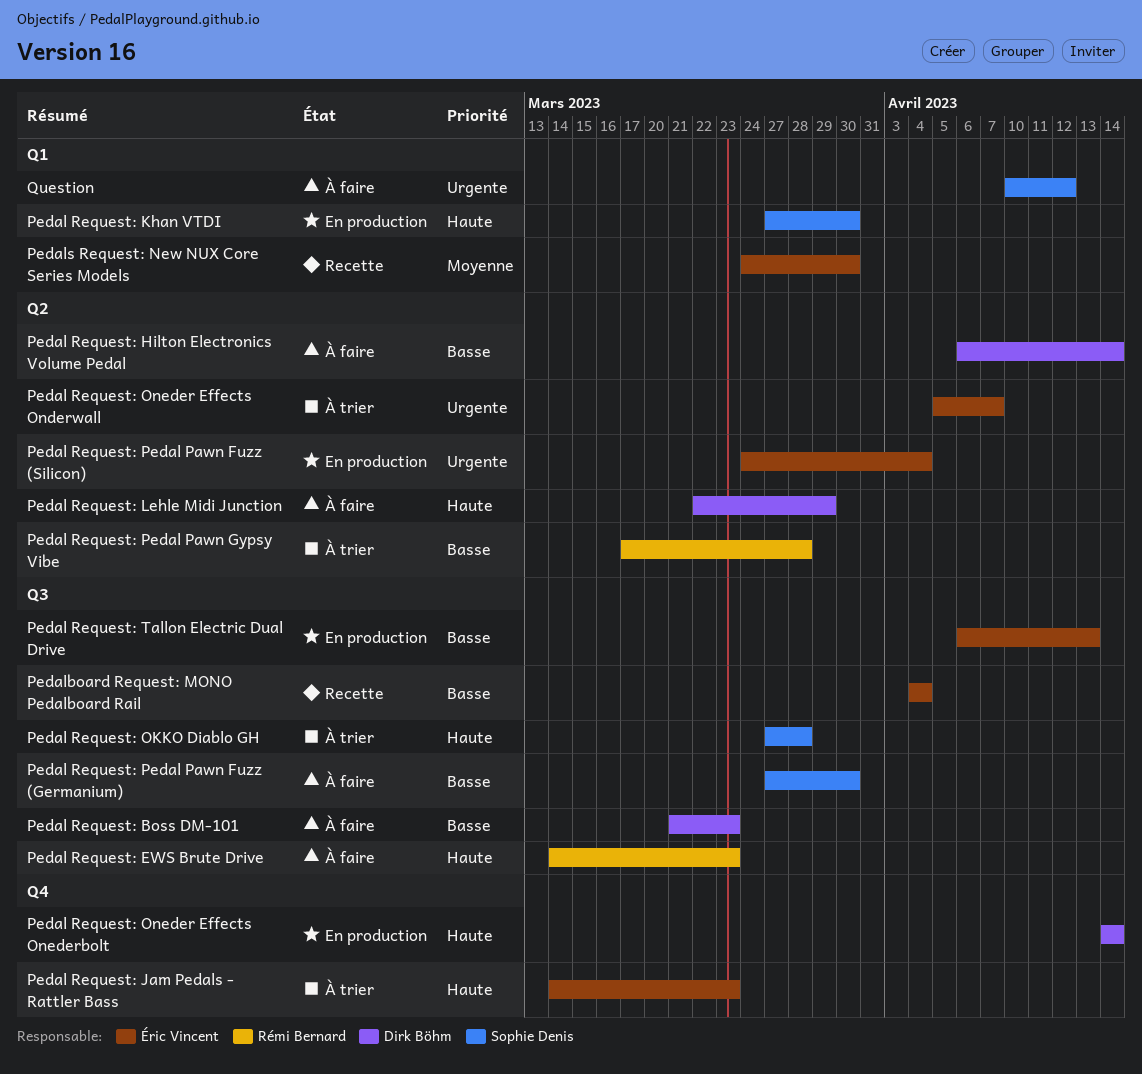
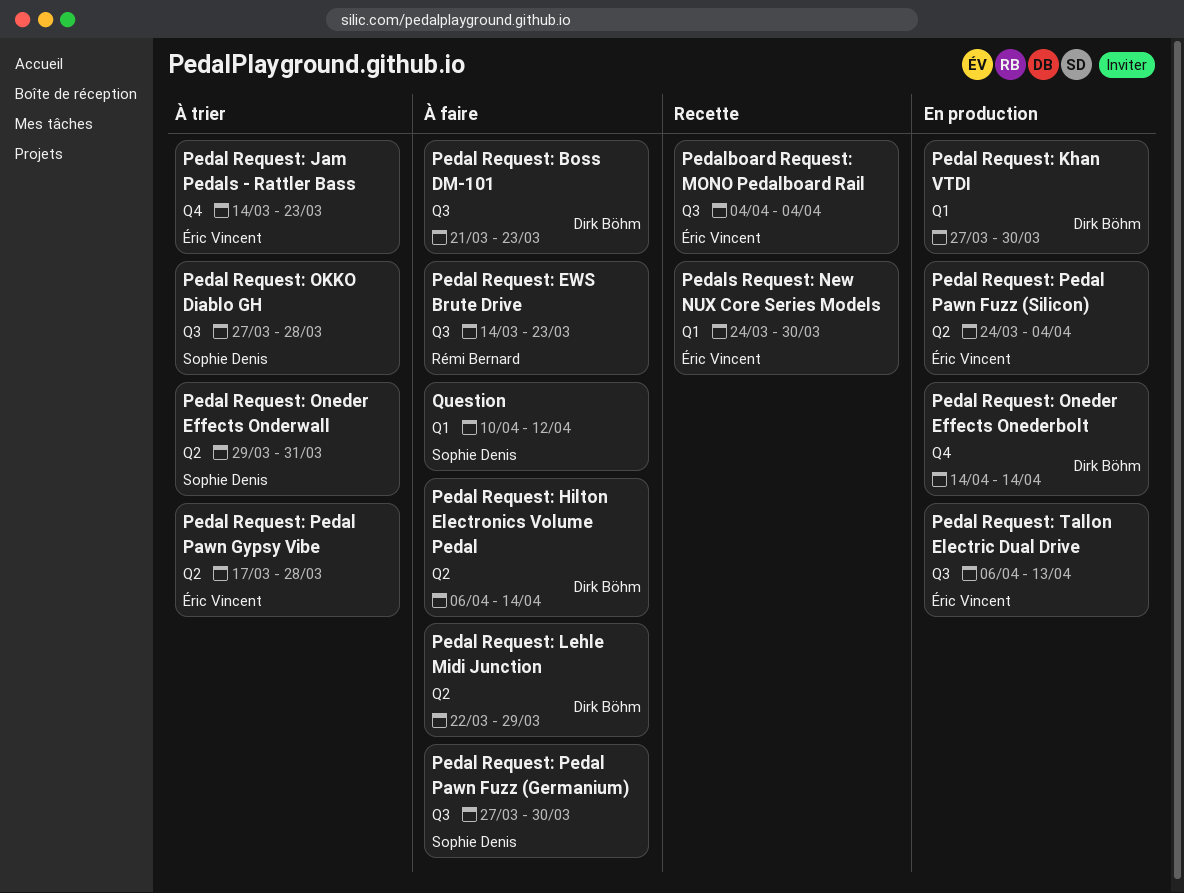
Pedal Request: Khan VTDI, owner: Sophie Denis -> Dirk Böhm
Pedal Request: Oneder Effects Onderwall, owner: Éric Vincent -> Sophie Denis
Pedal Request: Oneder Effects Onderwall, start: Apr 5 -> Mar 29
Pedal Request: Oneder Effects Onderwall, due: Apr 7 -> Mar 31
Pedal Request: Pedal Pawn Gypsy Vibe, owner: Rémi Bernard -> Éric Vincent

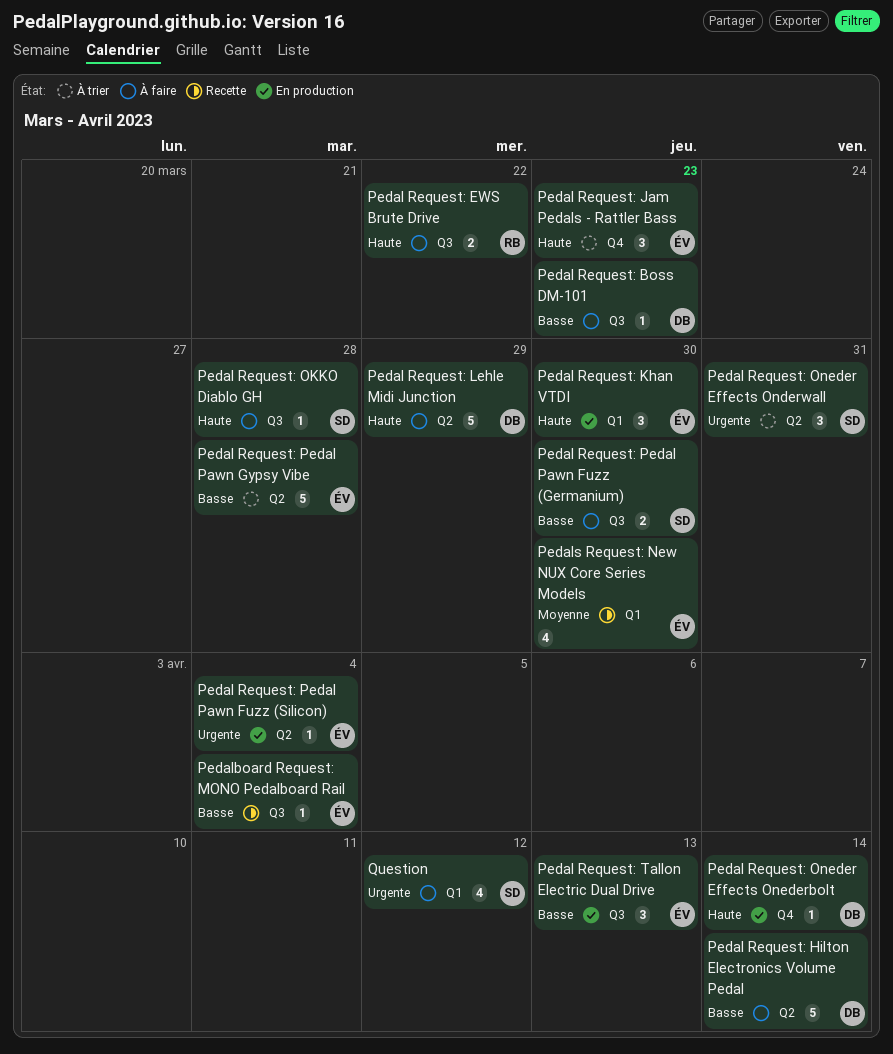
Pedal Request: EWS Brute Drive, due: Mar 23 -> Mar 22
Pedal Request: Khan VTDI, owner: Dirk Böhm -> Éric Vincent
Pedal Request: OKKO Diablo GH, status: À trier -> À faire

